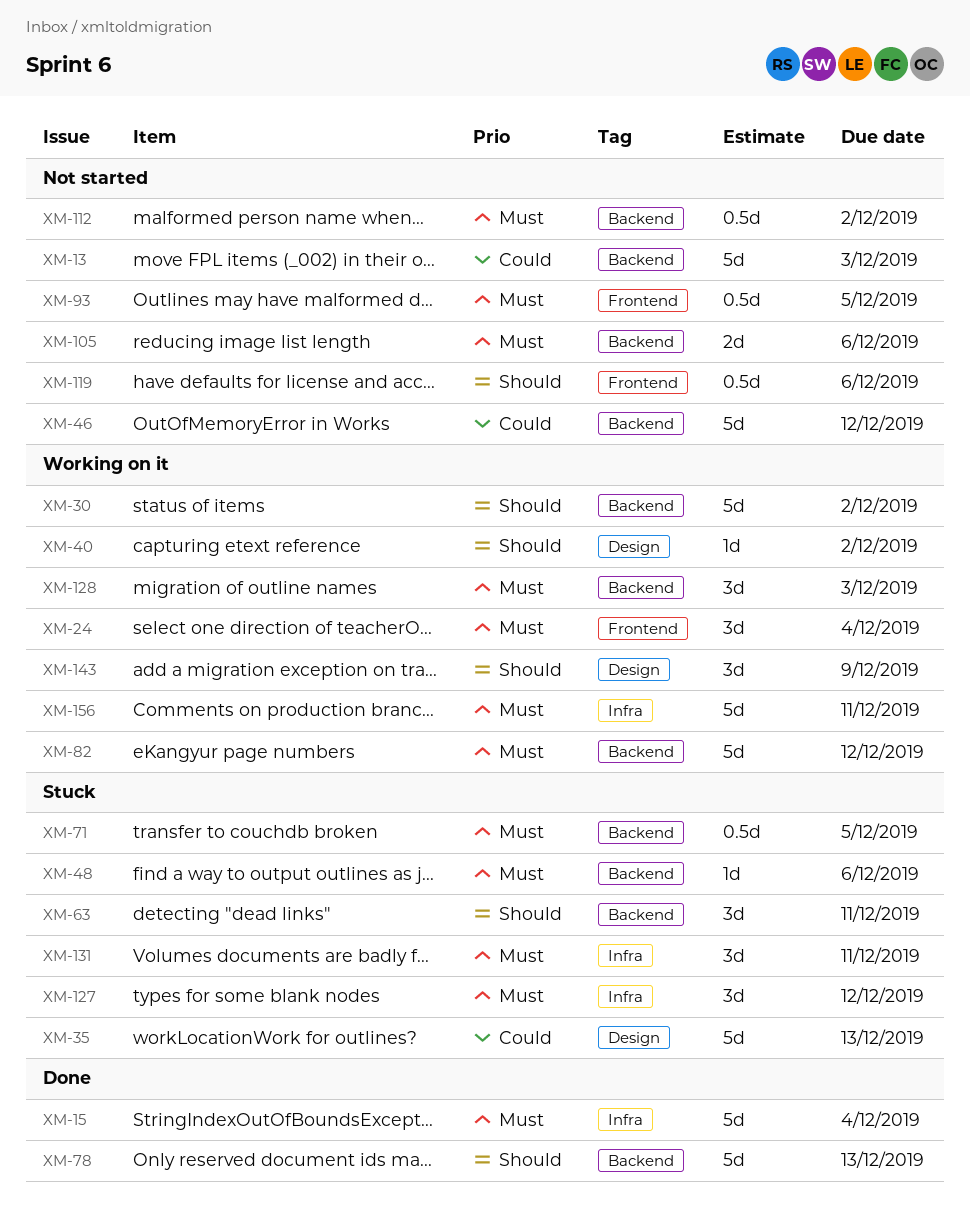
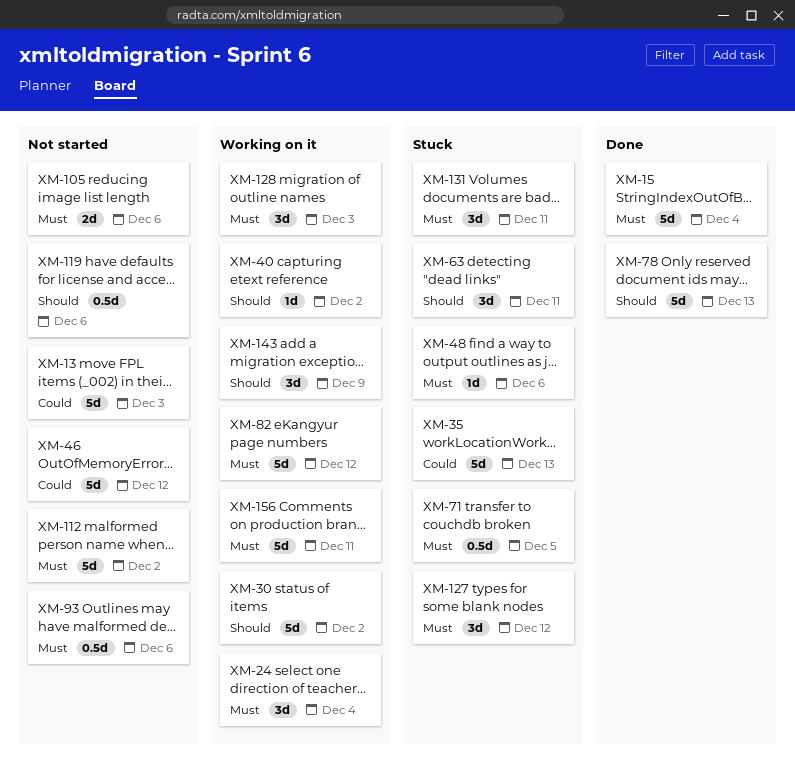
XM-93, due: Dec 5 -> Dec 6
XM-112, estimate: 0.5d -> 5d

